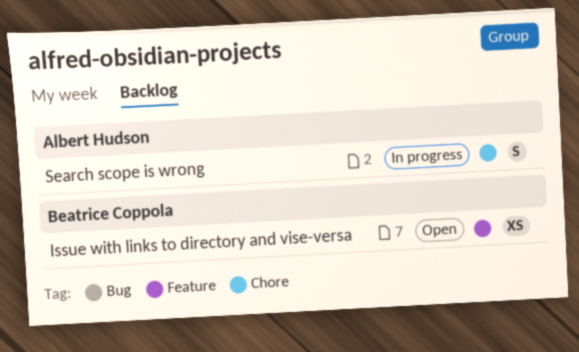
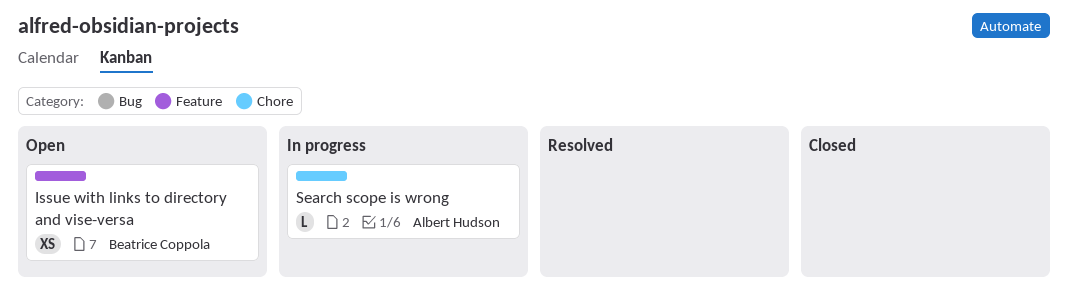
Search scope is wrong, estimate: S -> L

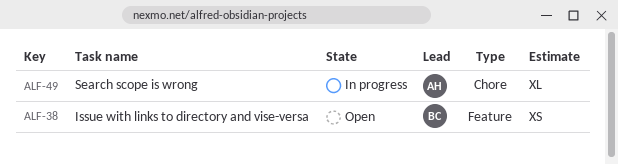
Search scope is wrong, estimate: L -> XL

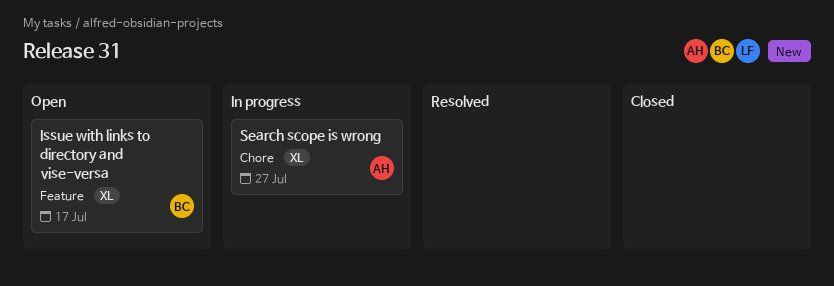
Issue with links to directory and vise-versa, estimate: XS -> XL

